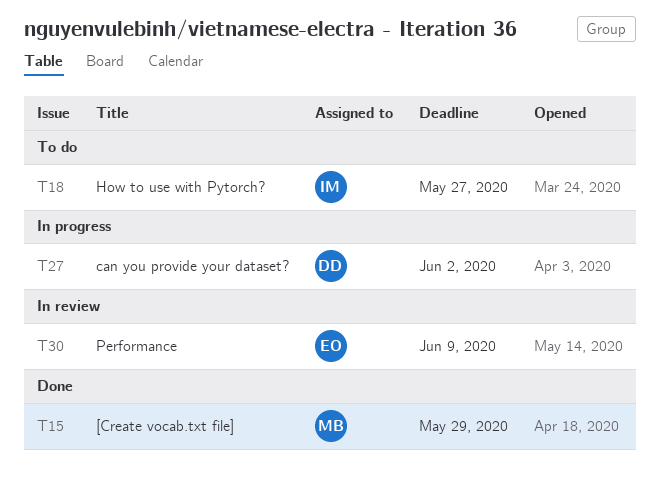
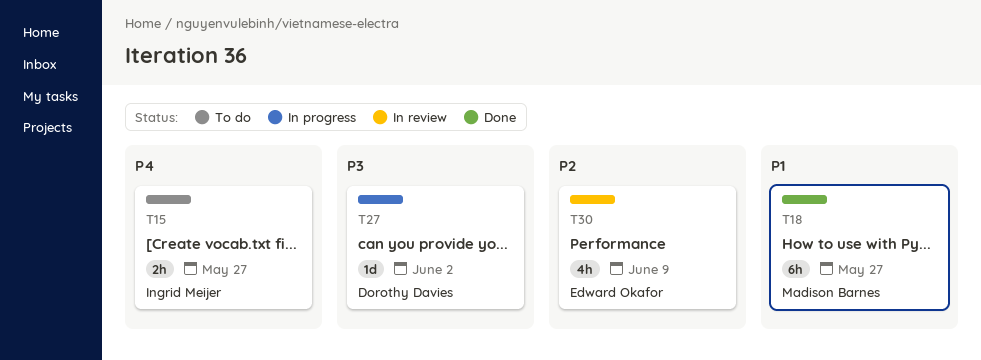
T15, status: Done -> To do
T15, owner: Madison Barnes -> Ingrid Meijer
T15, due: May 29 -> May 27
T18, status: To do -> Done
T18, owner: Ingrid Meijer -> Madison Barnes

